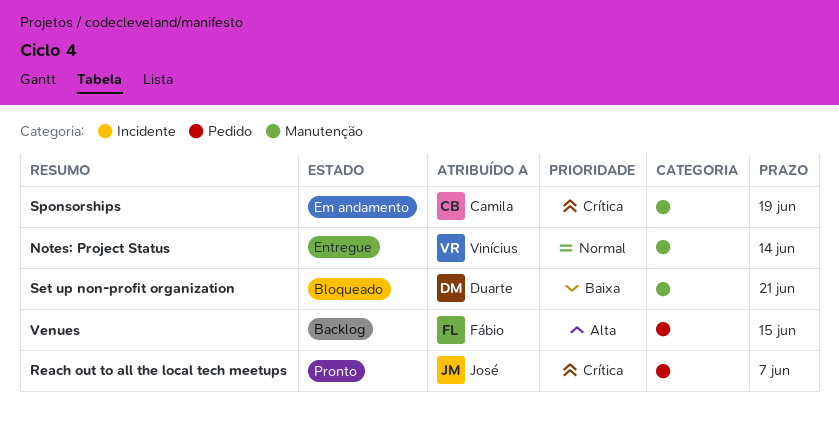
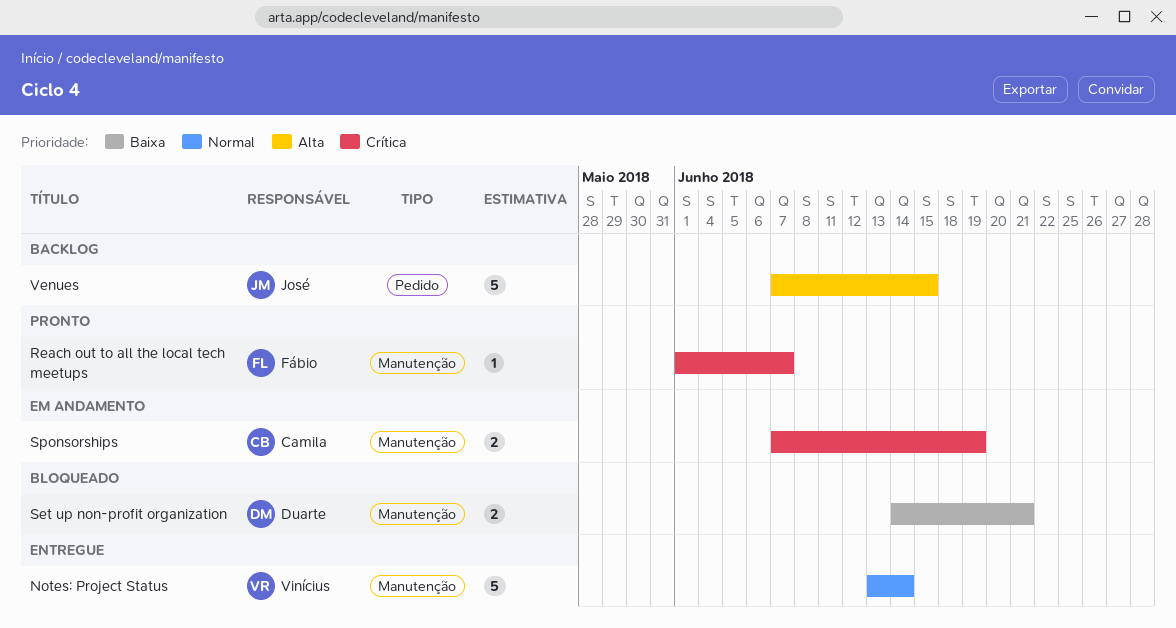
Reach out to all the local tech meetups, owner: José -> Fábio
Reach out to all the local tech meetups, label: Pedido -> Manutenção
Venues, owner: Fábio -> José

